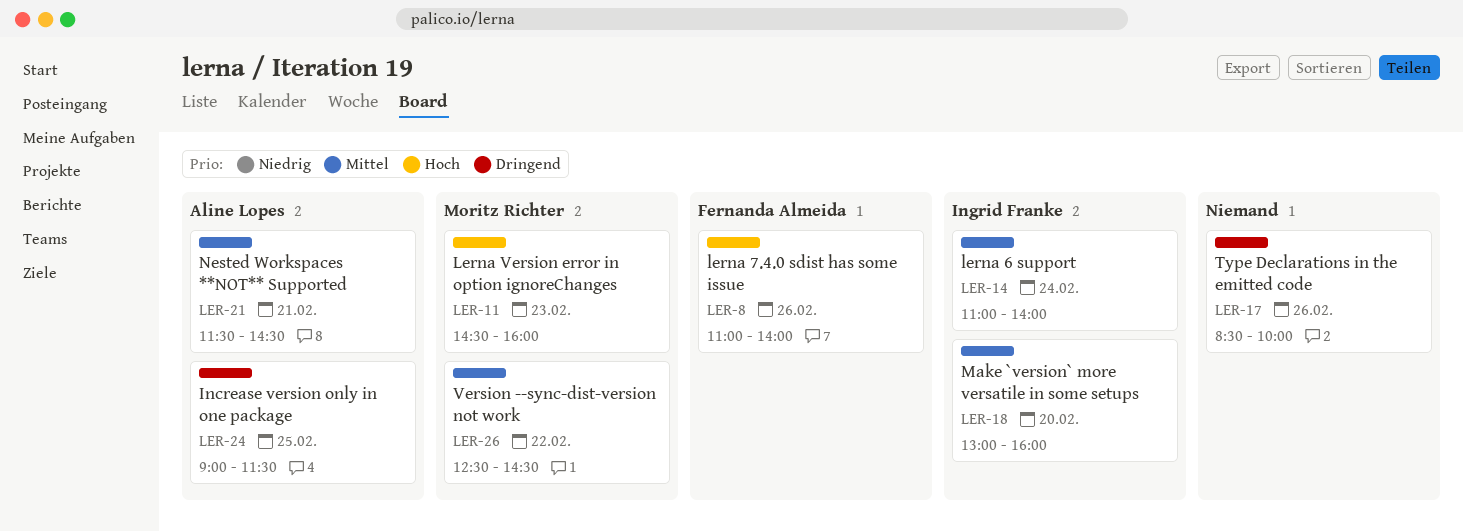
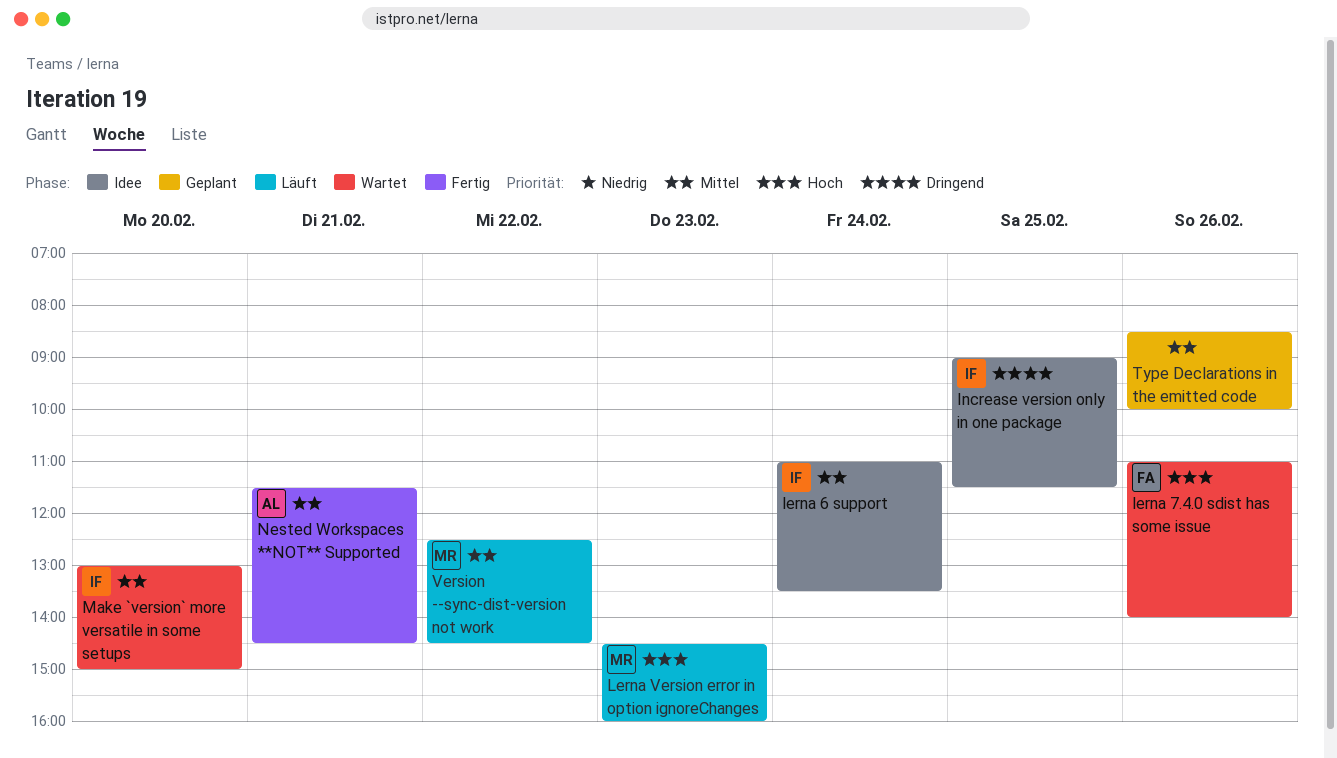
Increase version only in one package, owner: Aline Lopes -> Ingrid Franke
lerna 6 support, ends: 14:00 -> 13:30
Make `version` more versatile in some setups, ends: 16:00 -> 15:00
Type Declarations in the emitted code, priority: Dringend -> Mittel

